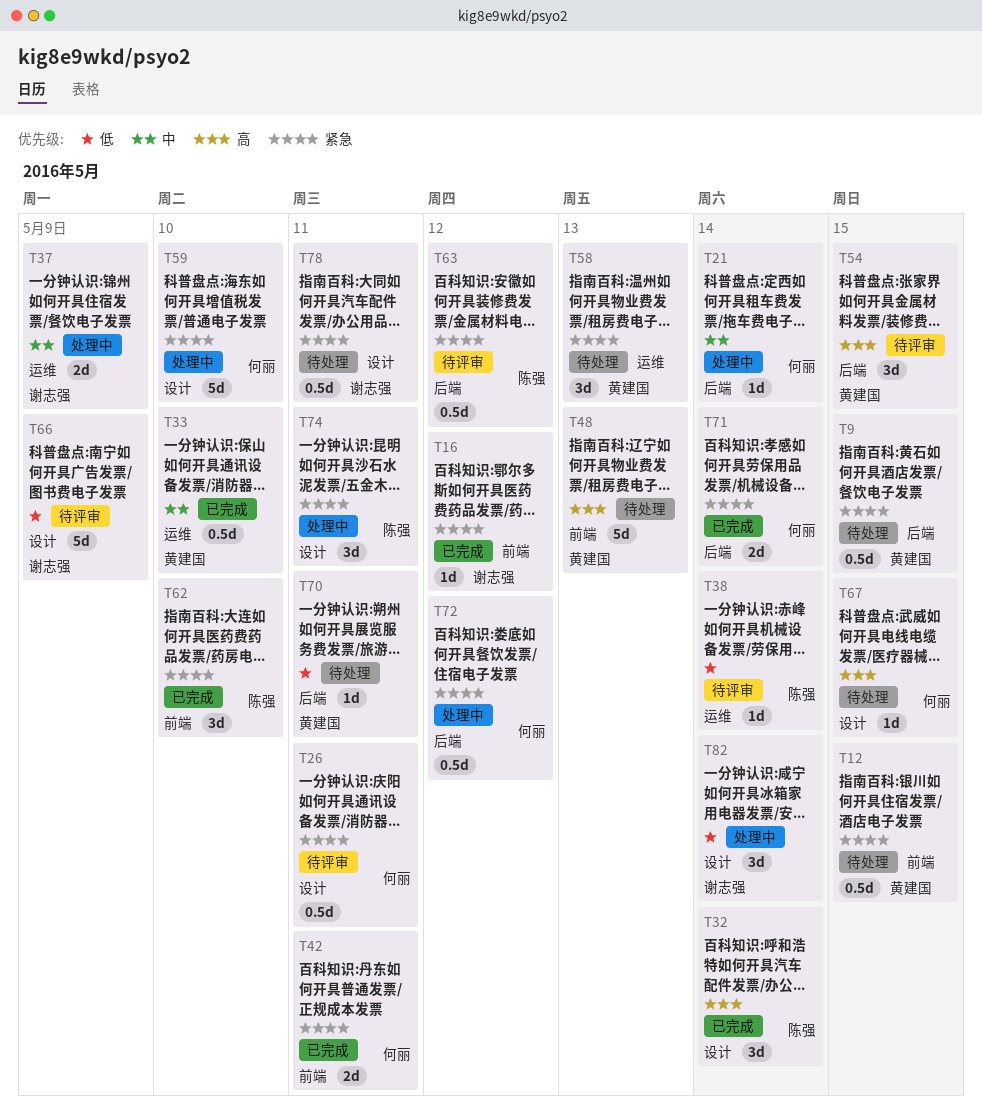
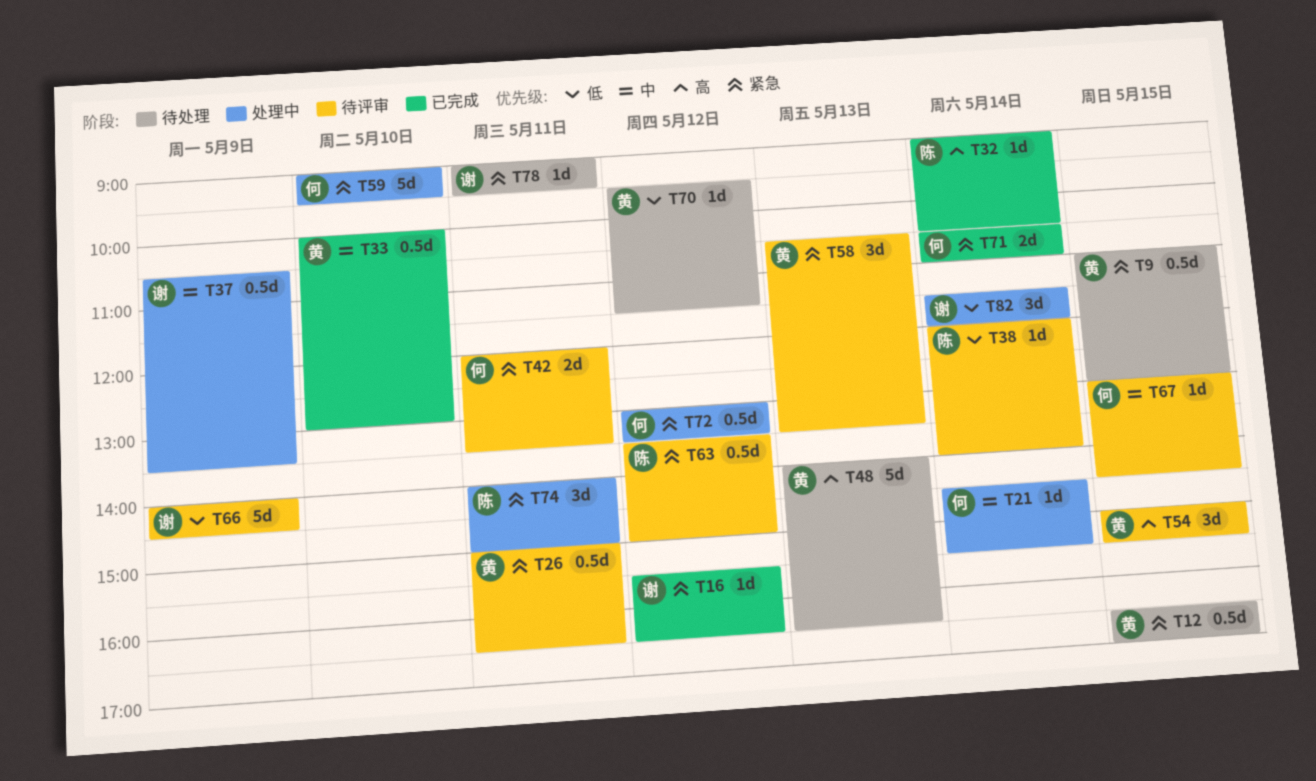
T26, owner: 何丽 -> 黄建国
T32, estimate: 3d -> 1d
T37, estimate: 2d -> 0.5d
T42, status: 已完成 -> 待评审
T58, status: 待处理 -> 待评审
T62: present -> none
T67, status: 待处理 -> 待评审
T67, priority: 高 -> 中
T70, day: May 11 -> May 12
T78, estimate: 0.5d -> 1d

